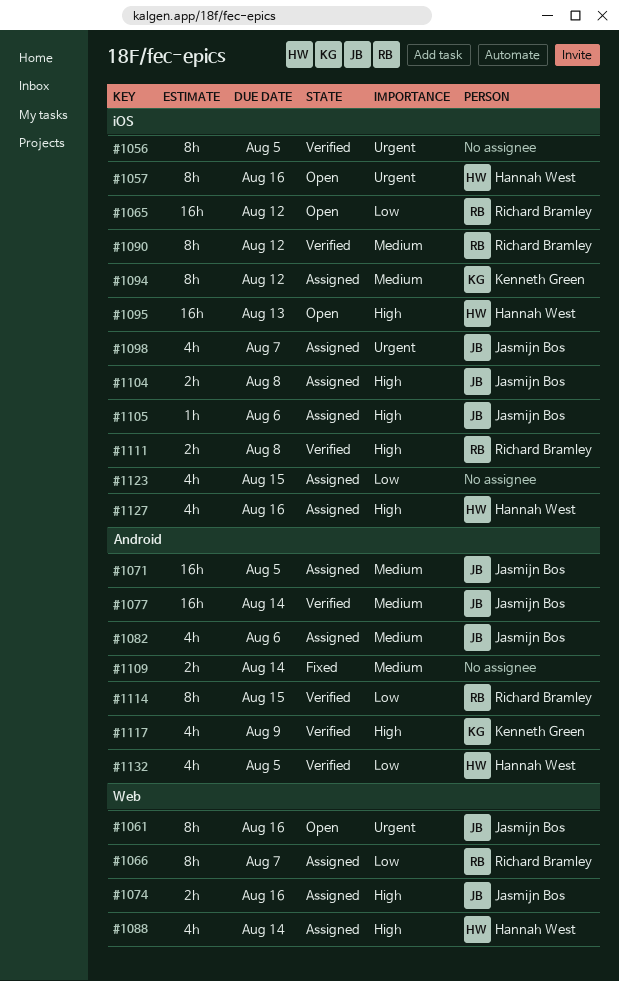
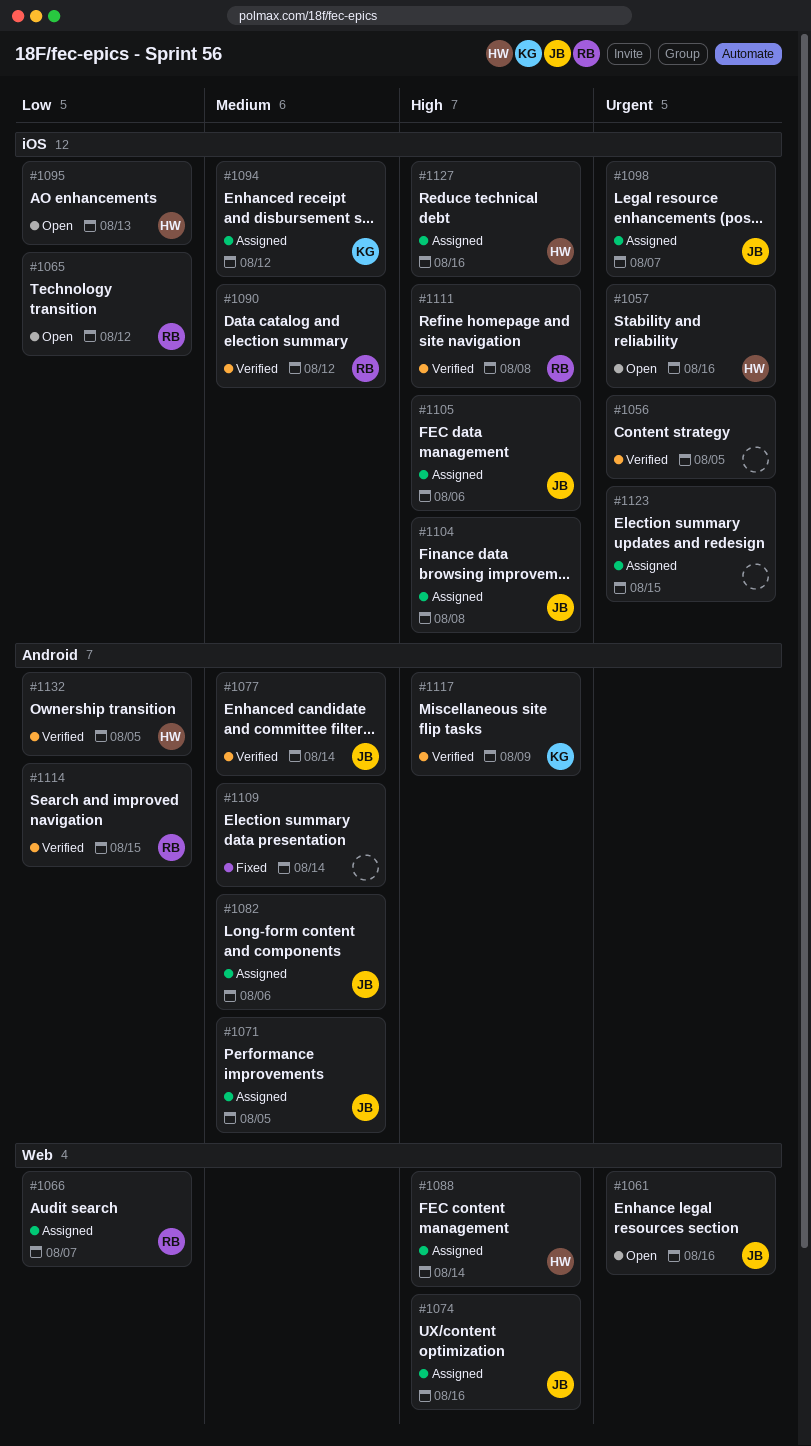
#1095, priority: High -> Low
#1123, priority: Low -> Urgent

